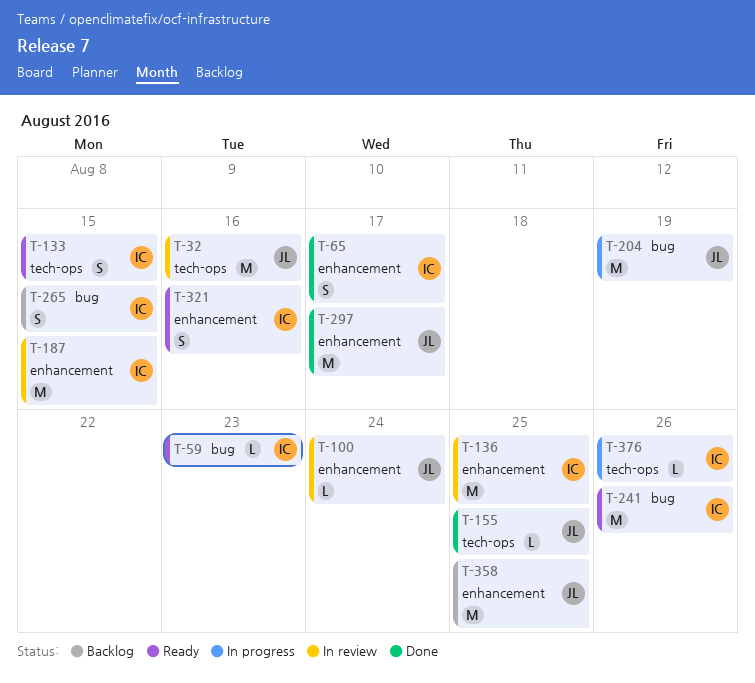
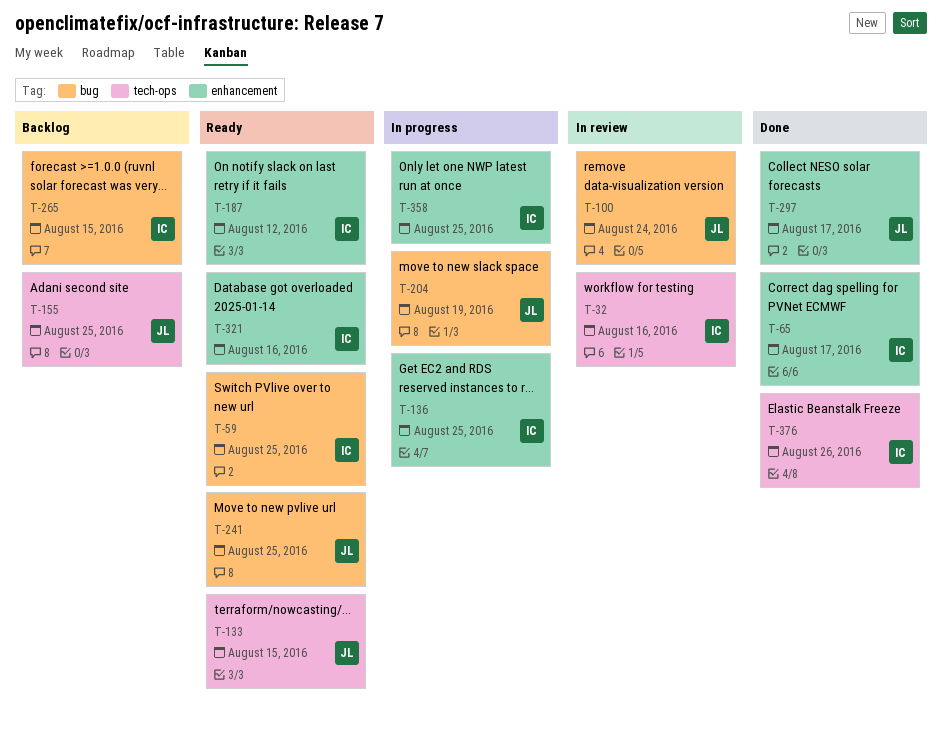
T-32, owner: JL -> IC
T-59, due: Aug 23 -> Aug 25
T-100, label: enhancement -> bug
T-133, owner: IC -> JL
T-136, status: In review -> In progress
T-155, status: Done -> Backlog
T-187, status: In review -> Ready
T-187, due: Aug 15 -> Aug 12
T-241, owner: IC -> JL
T-241, due: Aug 26 -> Aug 25
T-358, status: Backlog -> In progress
T-358, owner: JL -> IC
T-376, status: In progress -> Done

